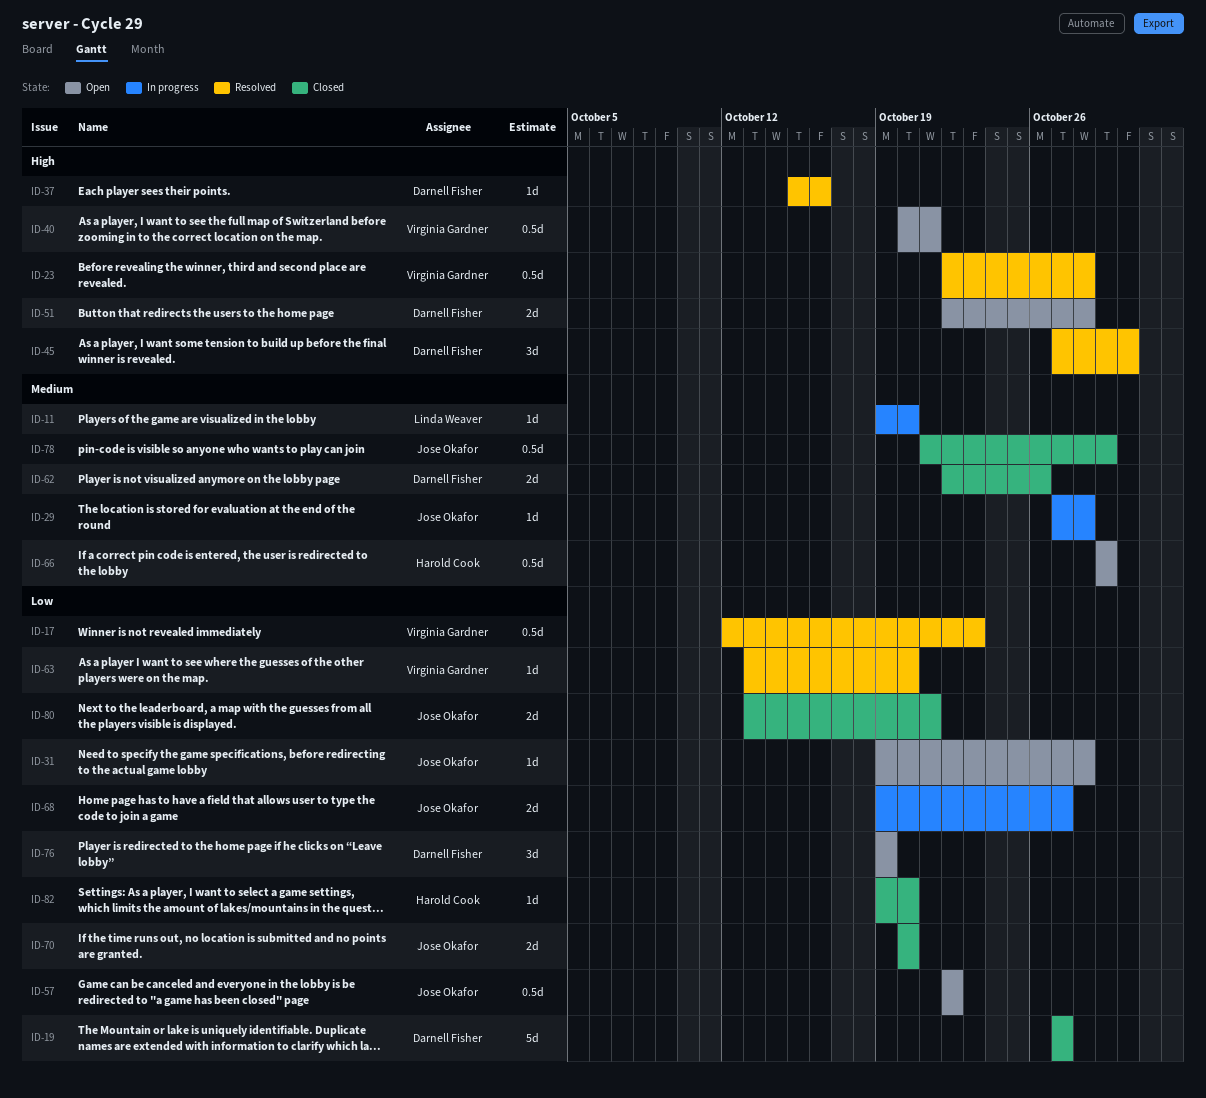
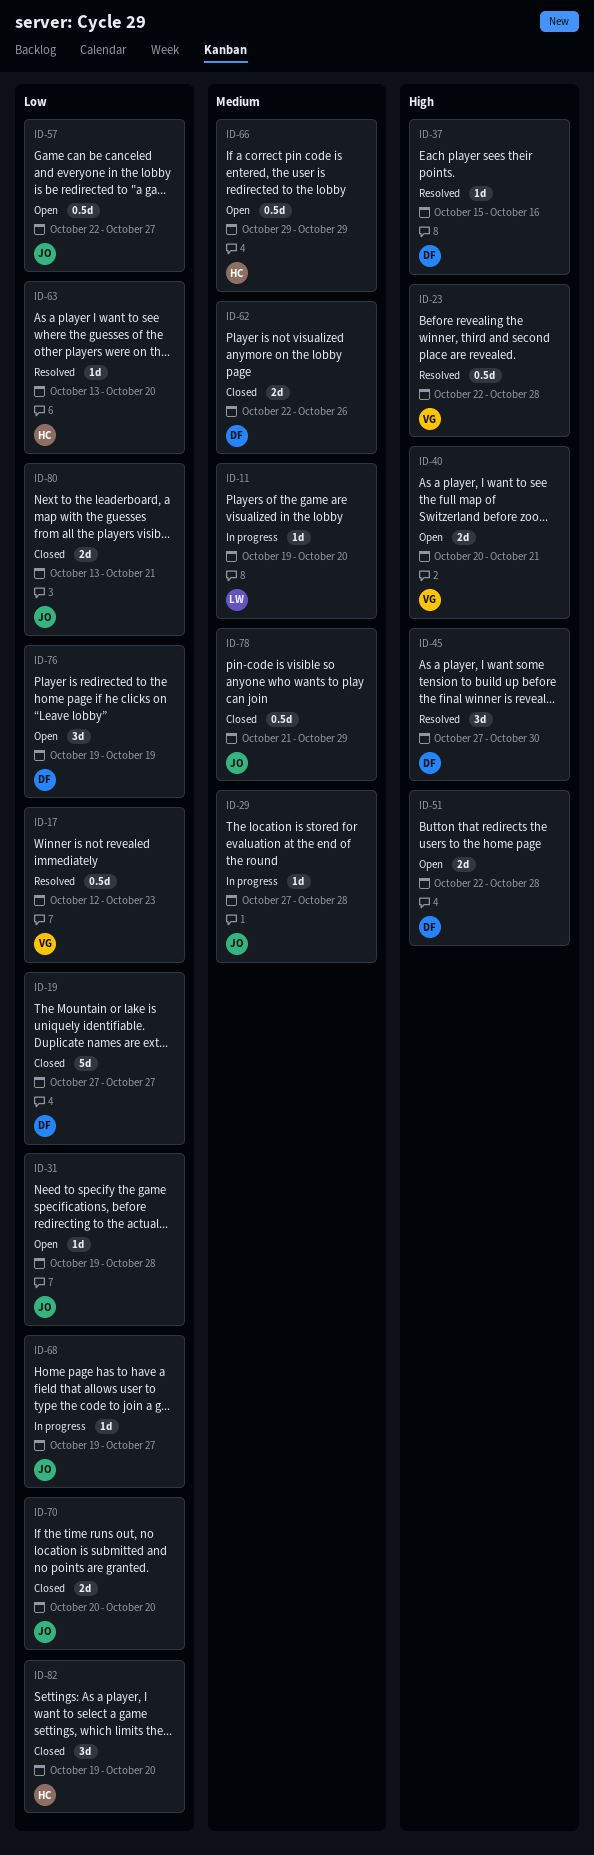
ID-40, estimate: 0.5d -> 2d
ID-57, due: Oct 22 -> Oct 27
ID-63, owner: Virginia Gardner -> Harold Cook
ID-68, estimate: 2d -> 1d
ID-82, estimate: 1d -> 3d

